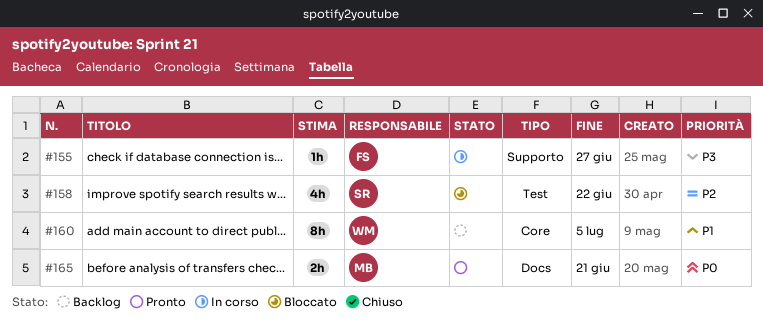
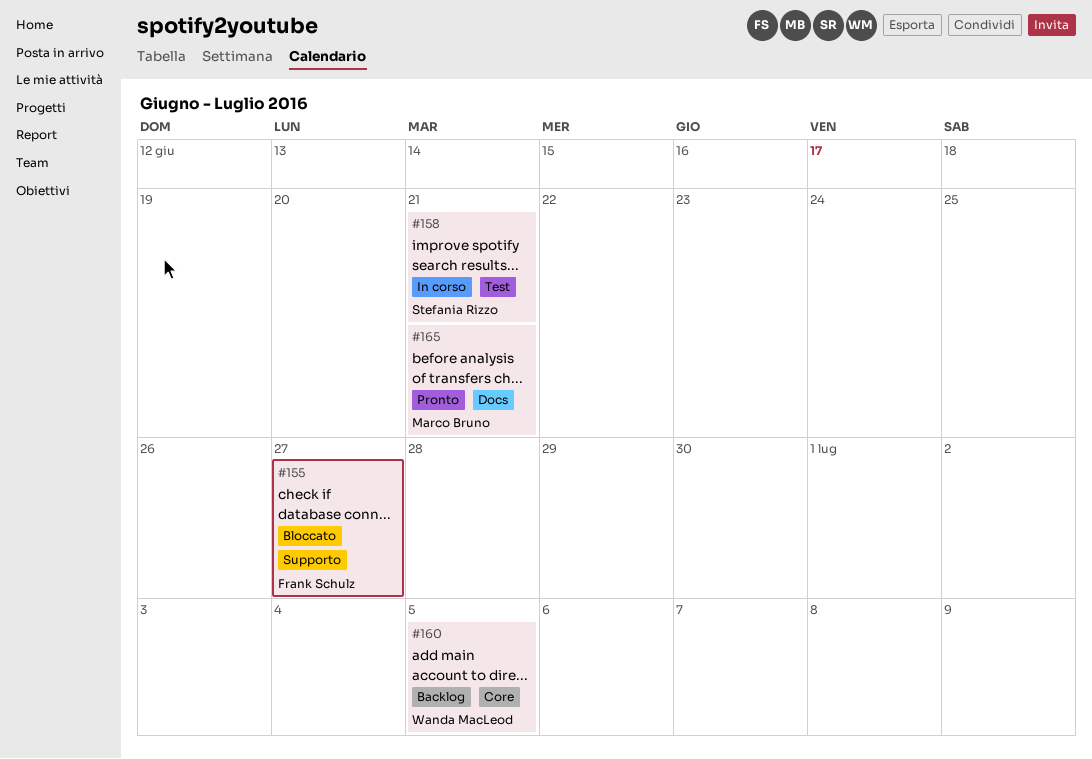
#155, status: In corso -> Bloccato
#158, status: Bloccato -> In corso
#158, due: Jun 22 -> Jun 21

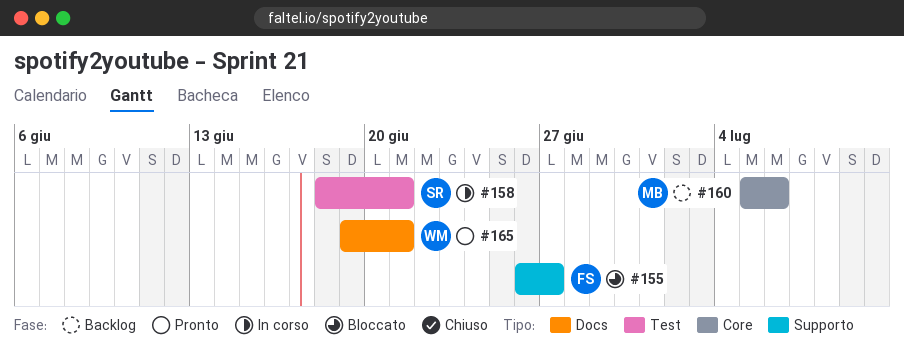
#160, owner: Wanda MacLeod -> Marco Bruno
#160, due: Jul 5 -> Jul 6
#165, owner: Marco Bruno -> Wanda MacLeod

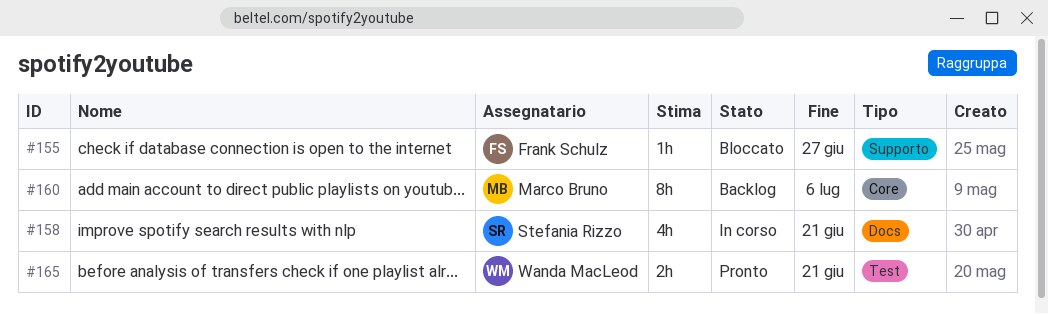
#158, label: Test -> Docs
#165, label: Docs -> Test

